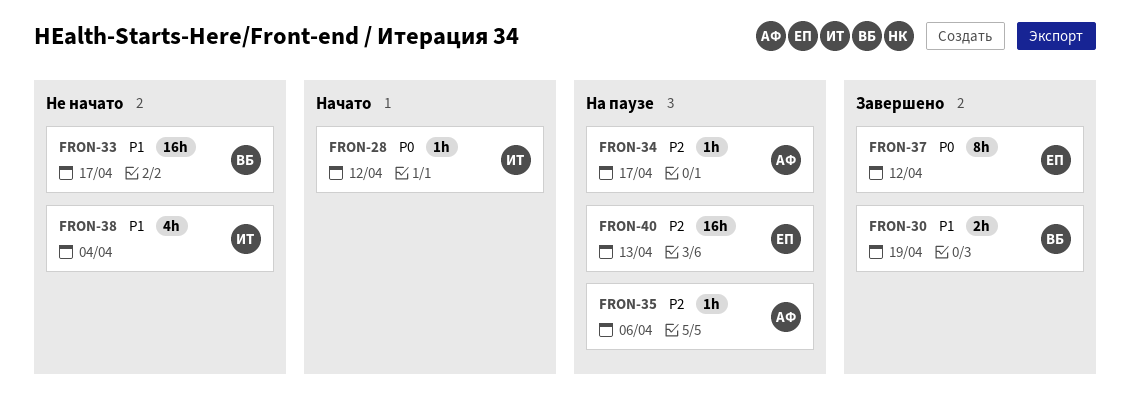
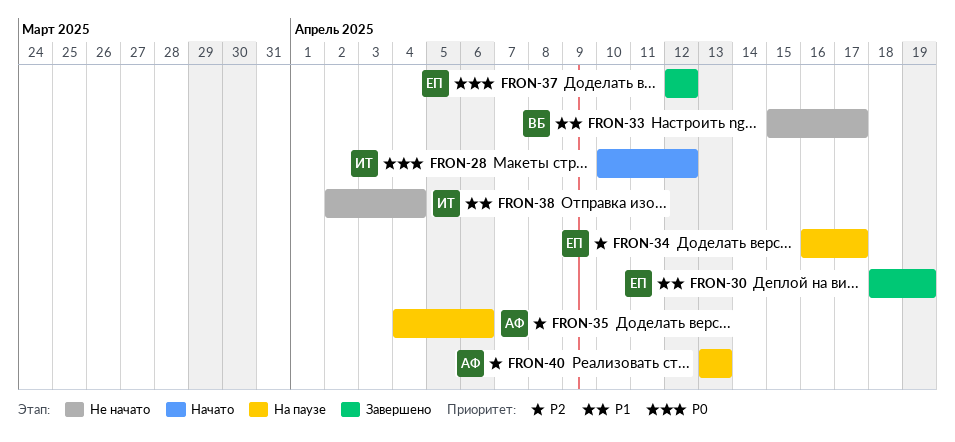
FRON-30, owner: ВБ -> ЕП
FRON-34, owner: АФ -> ЕП
FRON-40, owner: ЕП -> АФ

